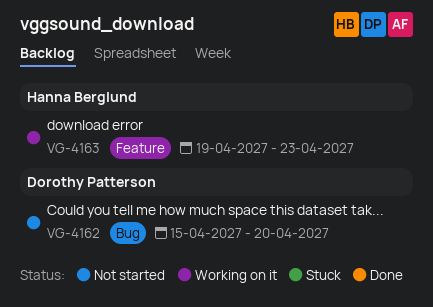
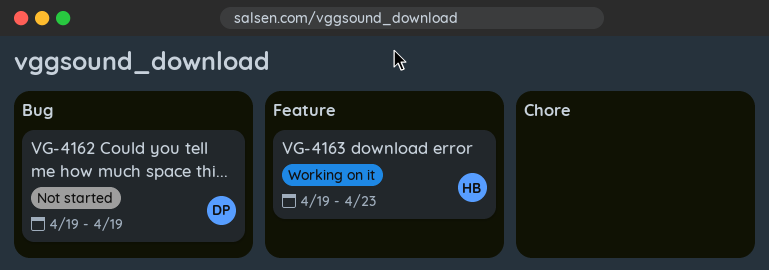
VG-4162, start: Apr 15 -> Apr 19
VG-4162, due: Apr 20 -> Apr 19

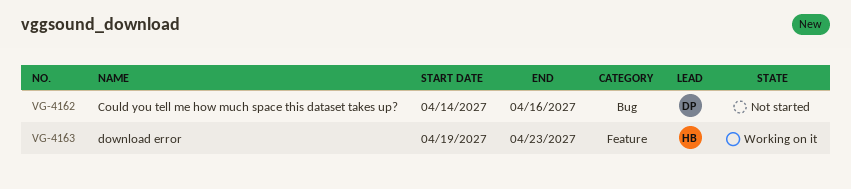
VG-4162, start: Apr 19 -> Apr 14
VG-4162, due: Apr 19 -> Apr 16

